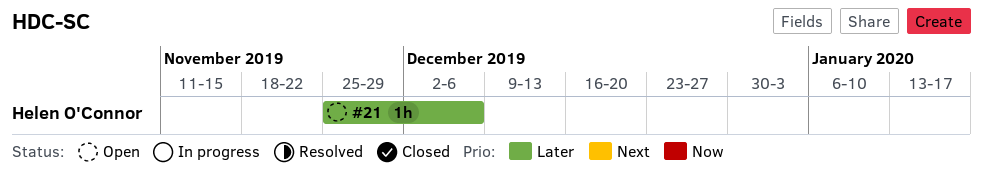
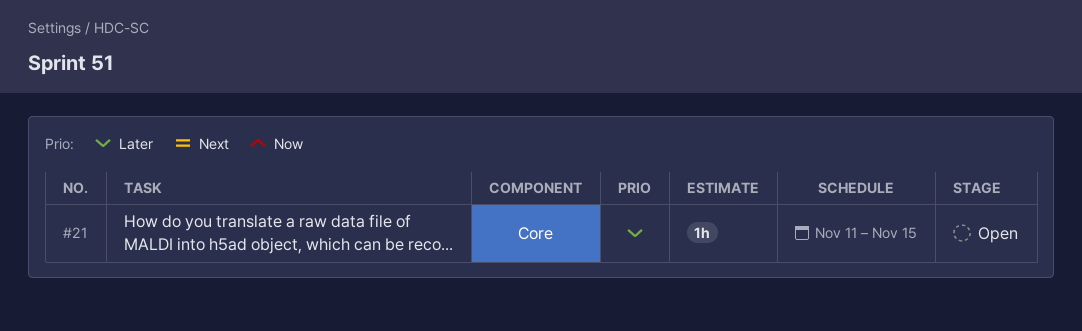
#21, start: Nov 25 -> Nov 11
#21, due: Dec 6 -> Nov 15

